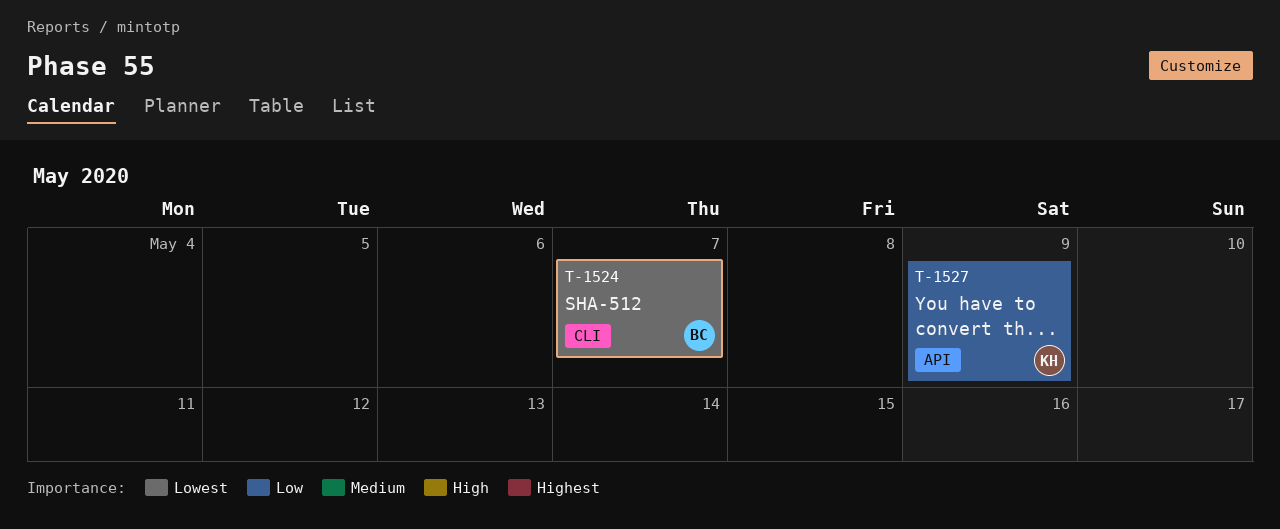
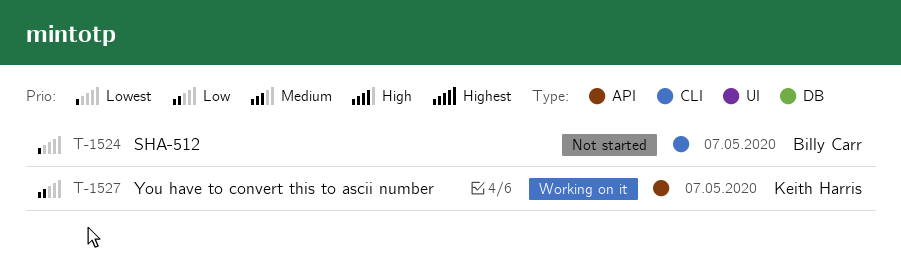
T-1527, due: May 9 -> May 7

